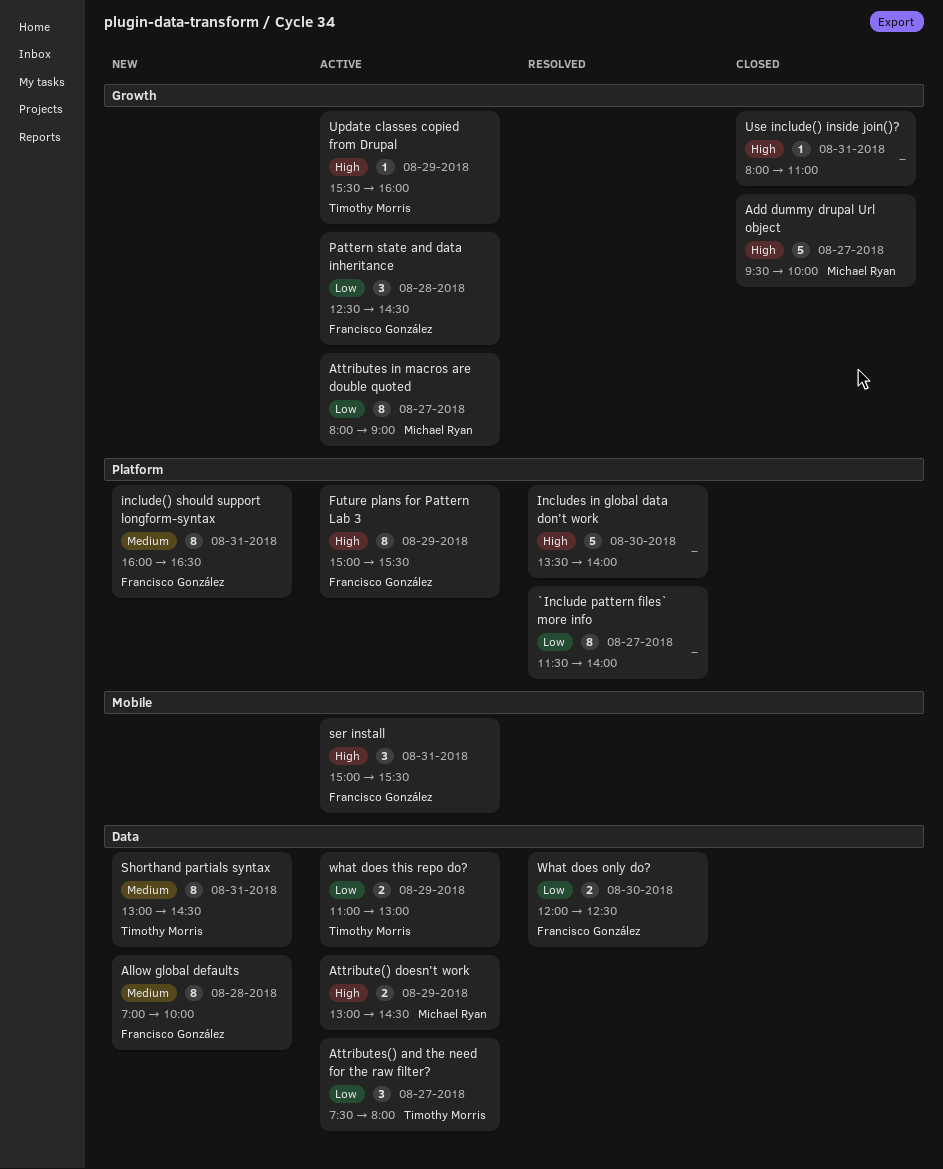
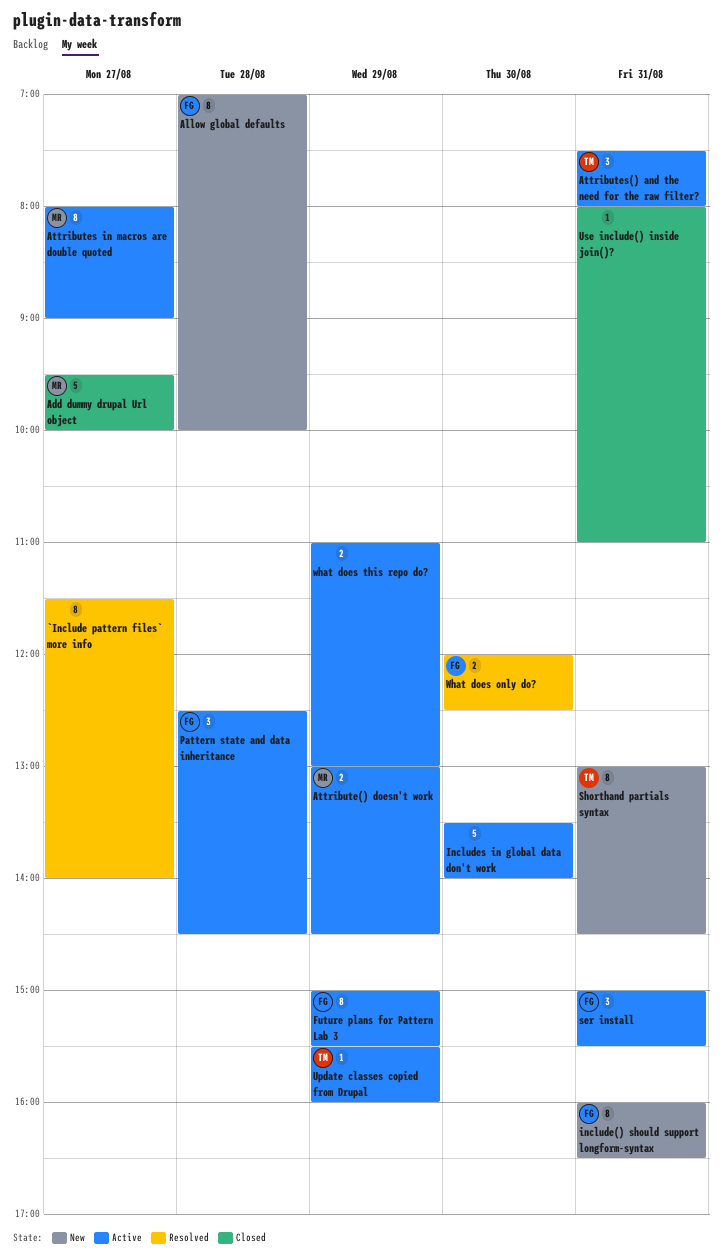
Attributes() and the need for the raw filter?, day: Aug 27 -> Aug 31
Includes in global data don't work, status: Resolved -> Active
what does this repo do?, owner: Timothy Morris -> none

